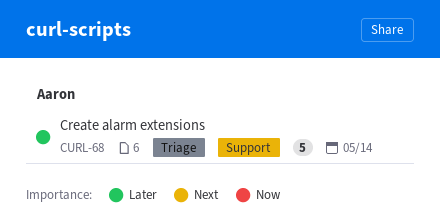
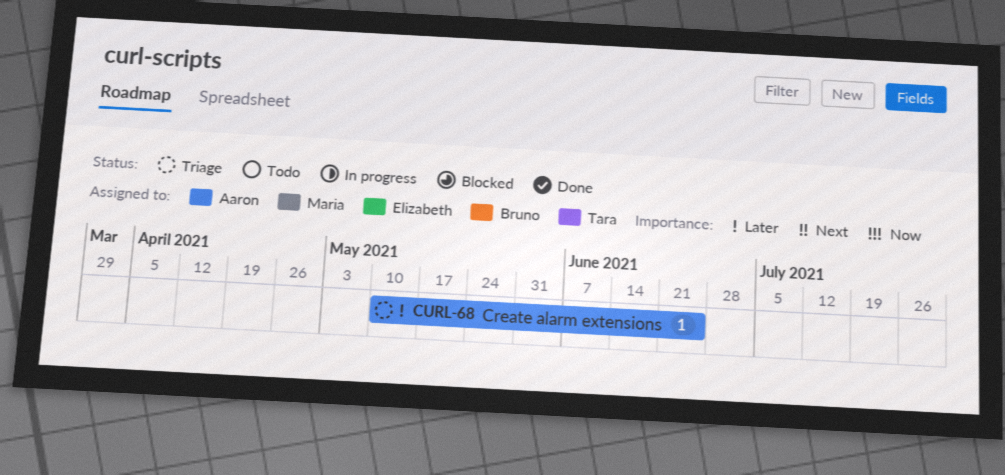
CURL-68, estimate: 5 -> 1
CURL-68, due: May 14 -> Jun 25

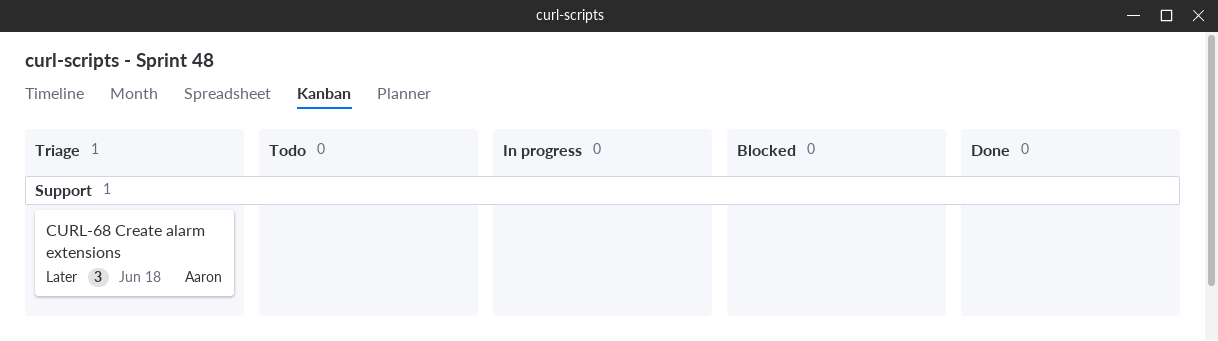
CURL-68, estimate: 1 -> 3
CURL-68, due: Jun 25 -> Jun 18

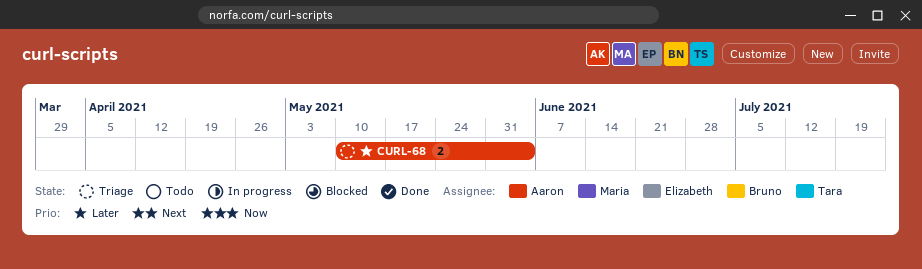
CURL-68, estimate: 3 -> 2
CURL-68, due: Jun 18 -> Jun 4

